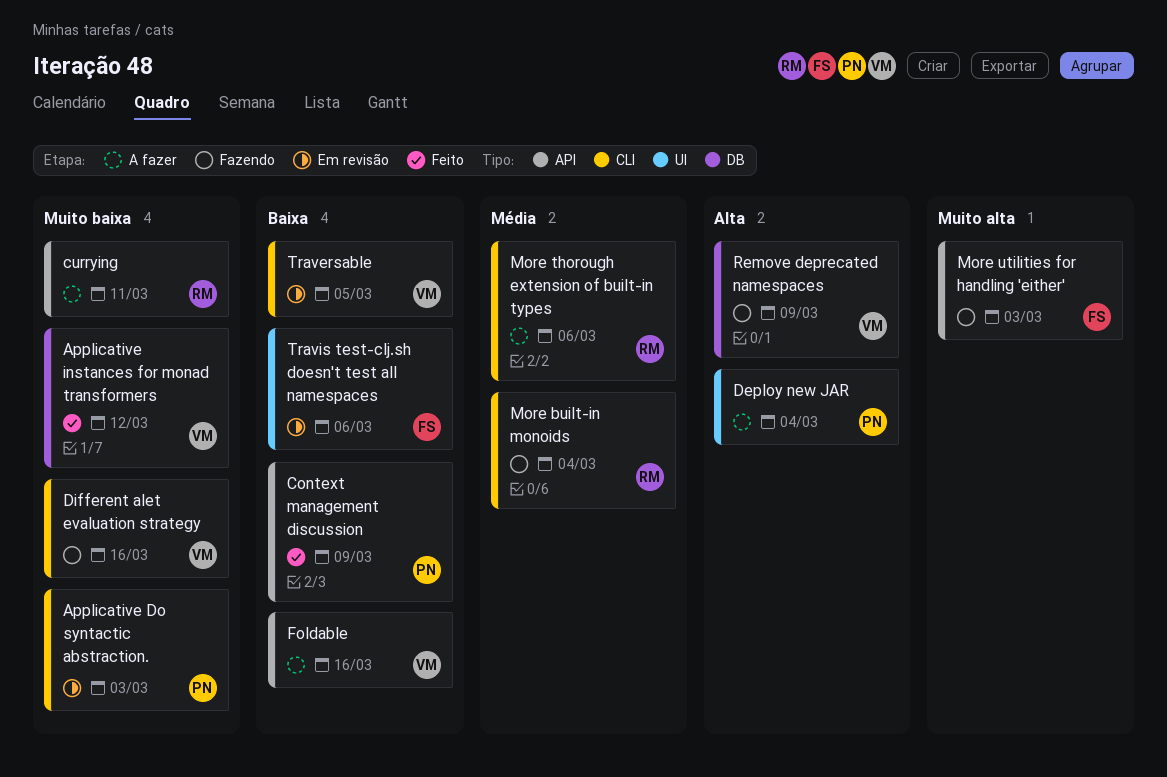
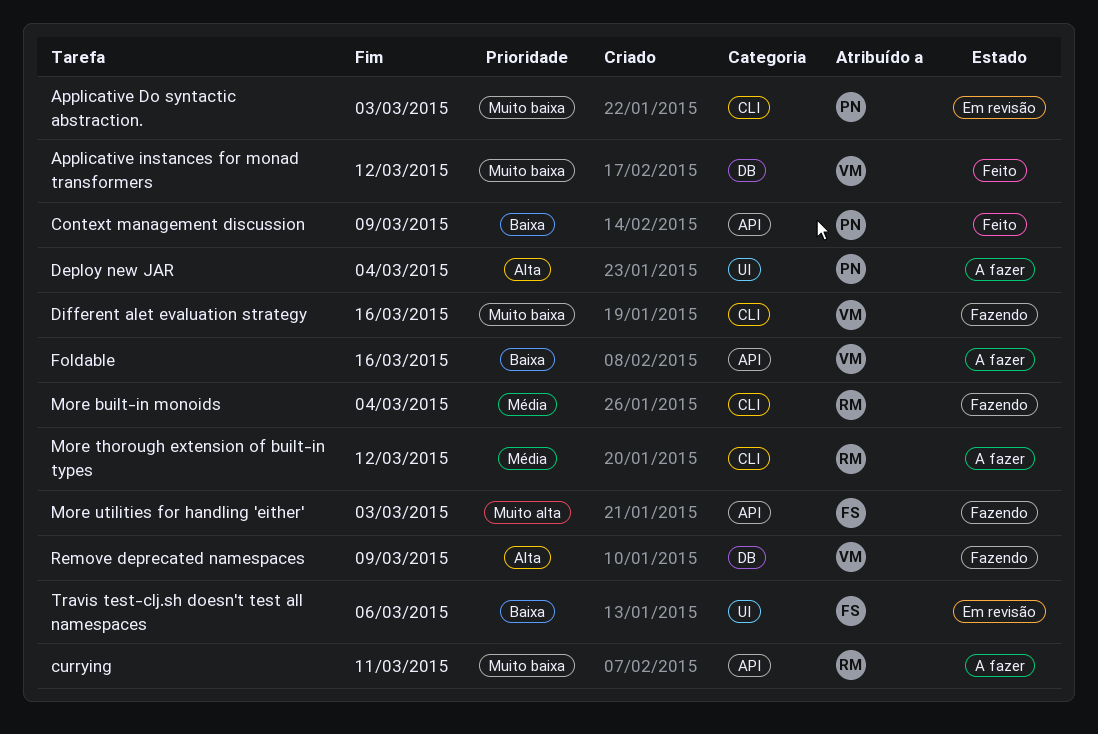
More thorough extension of built-in types, due: Mar 6 -> Mar 12
Traversable: present -> none

